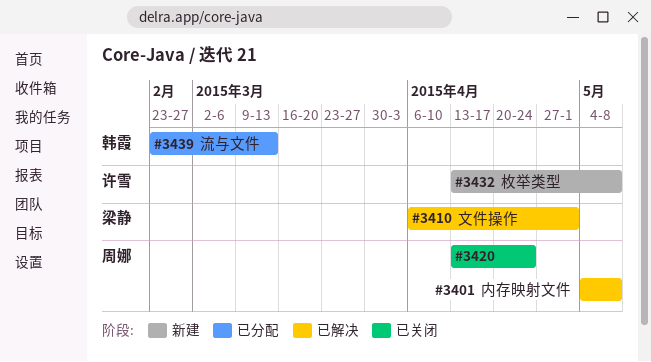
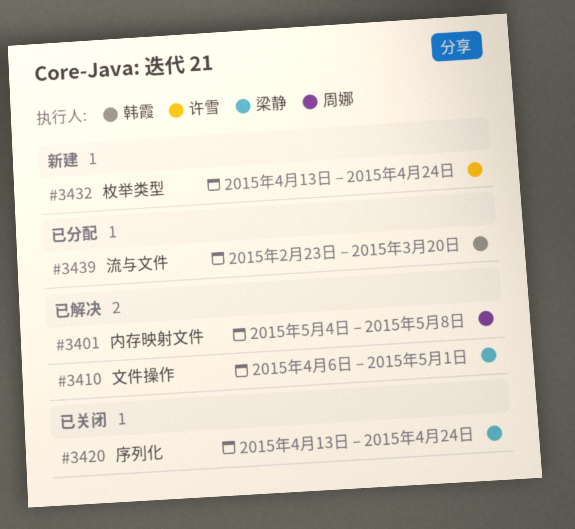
#3420, owner: 周娜 -> 梁静
#3432, due: May 8 -> Apr 24
#3439, due: Mar 13 -> Mar 20

